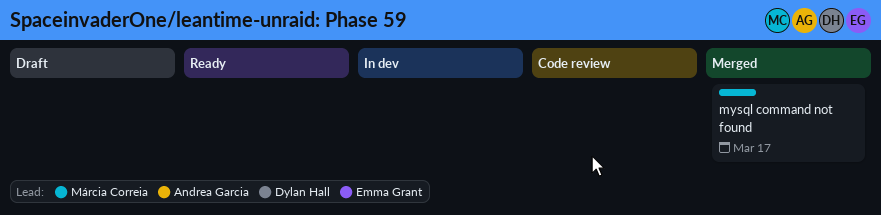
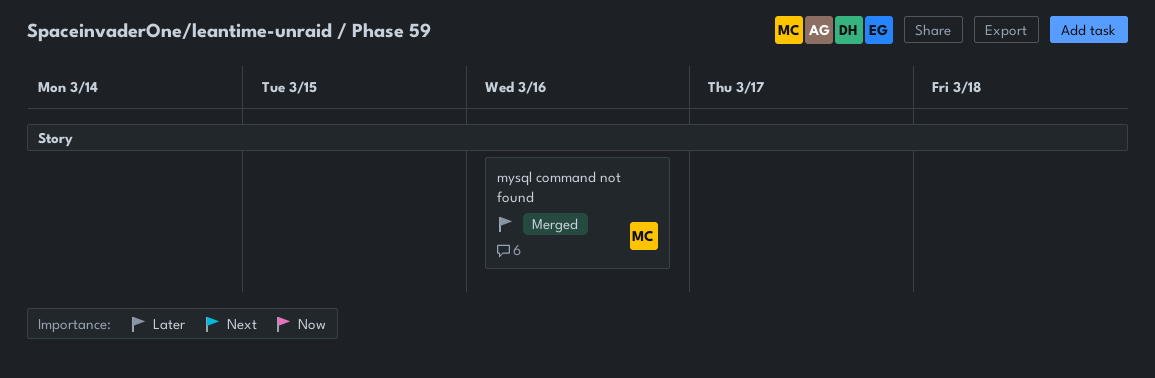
mysql command not found, due: Mar 17 -> Mar 16

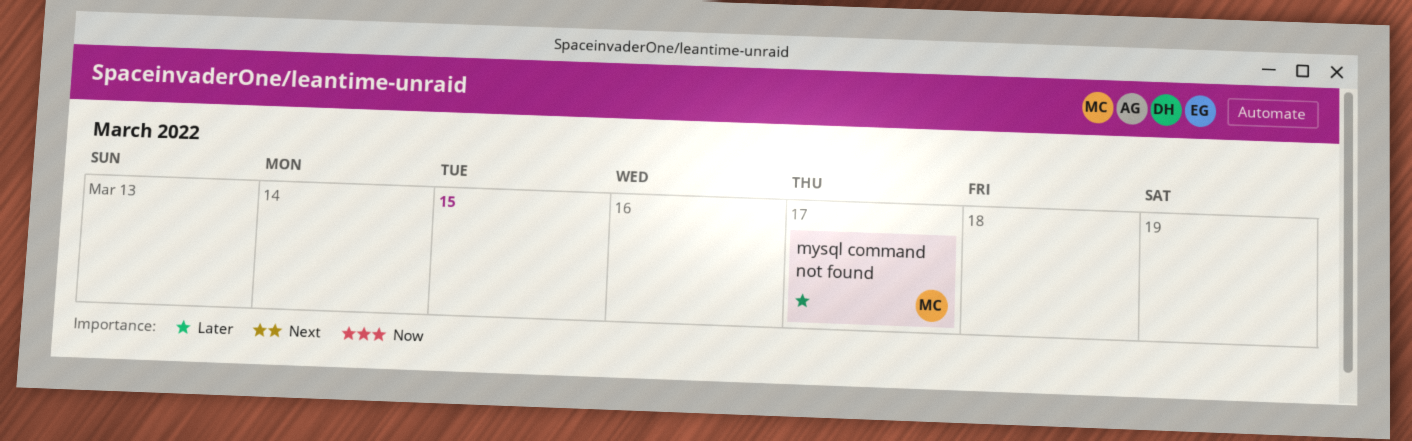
mysql command not found, due: Mar 16 -> Mar 17

